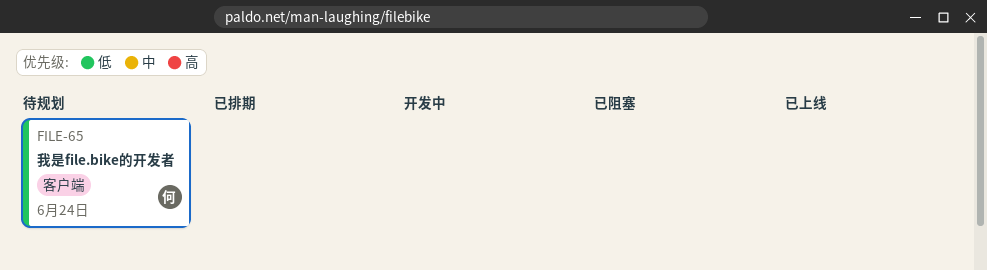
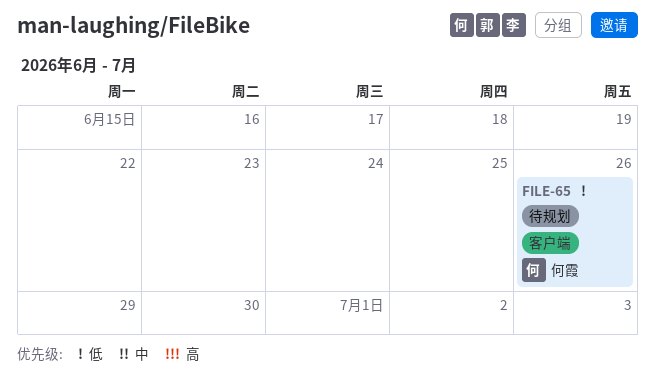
FILE-65, due: Jun 24 -> Jun 26

